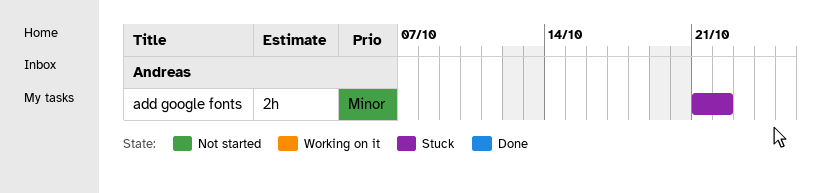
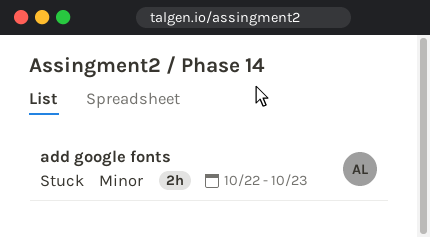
add google fonts, start: Oct 21 -> Oct 22
add google fonts, due: Oct 22 -> Oct 23

